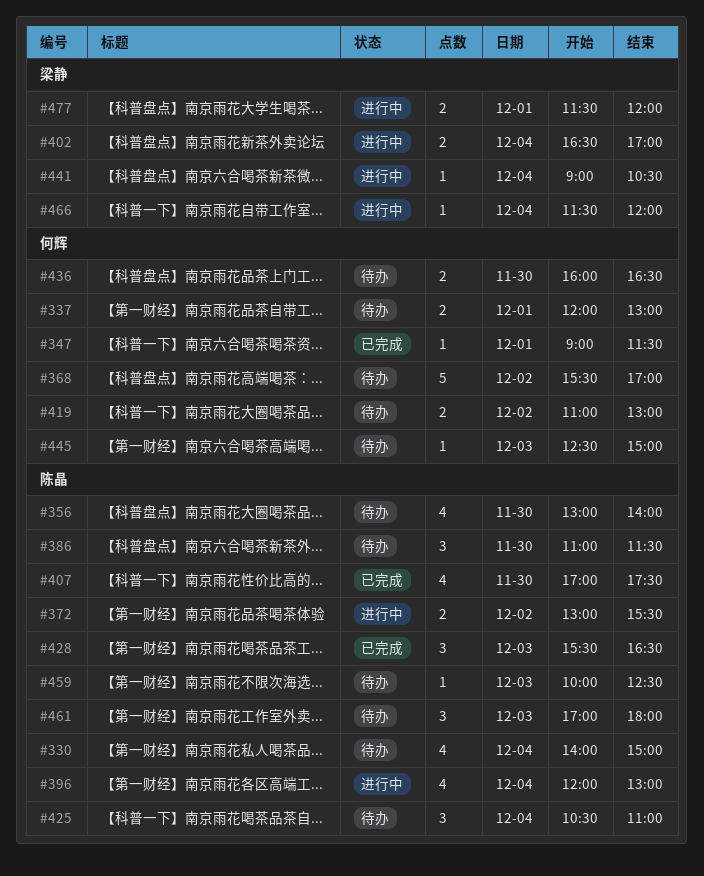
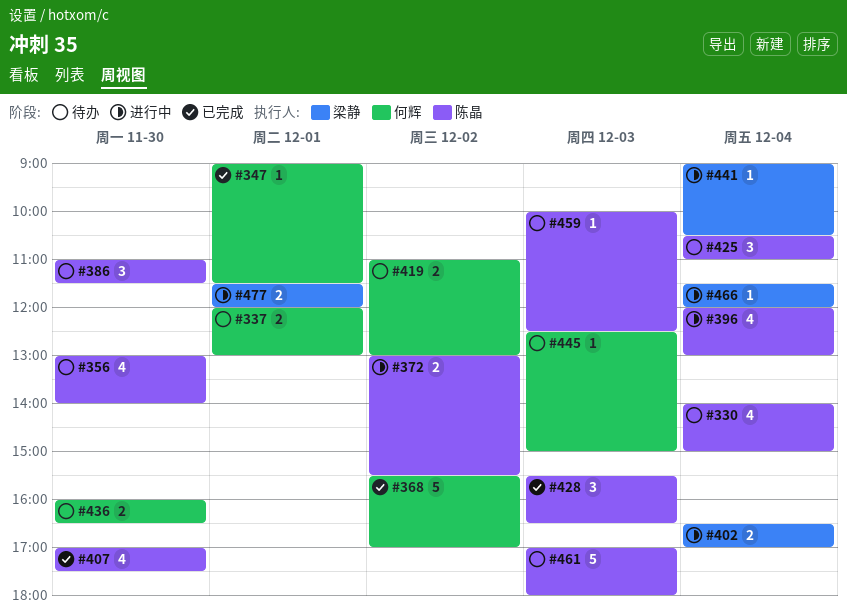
#368, status: 待办 -> 已完成
#461, estimate: 3 -> 5

